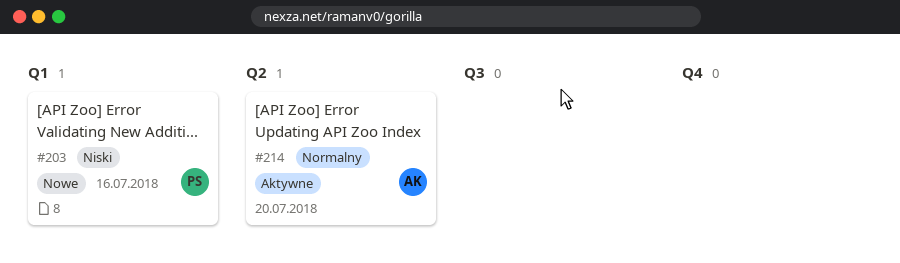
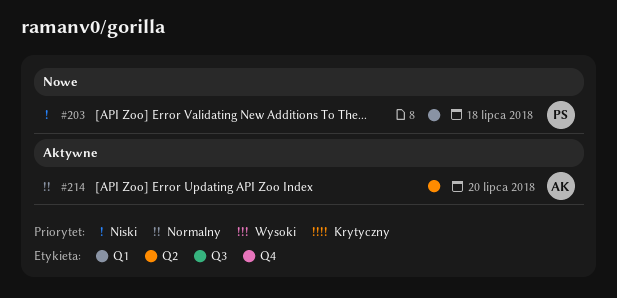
#203, due: Jul 16 -> Jul 18

